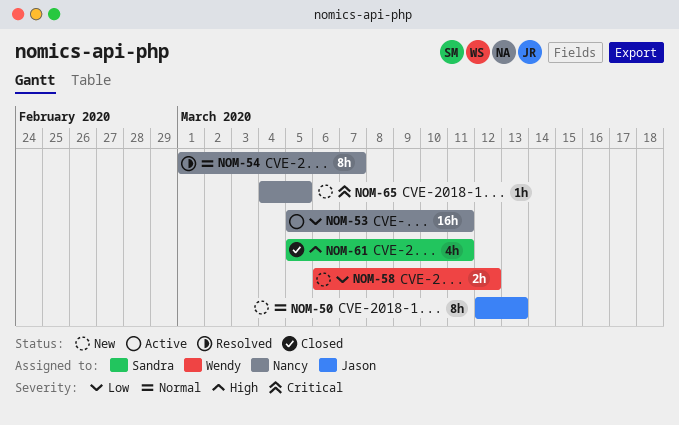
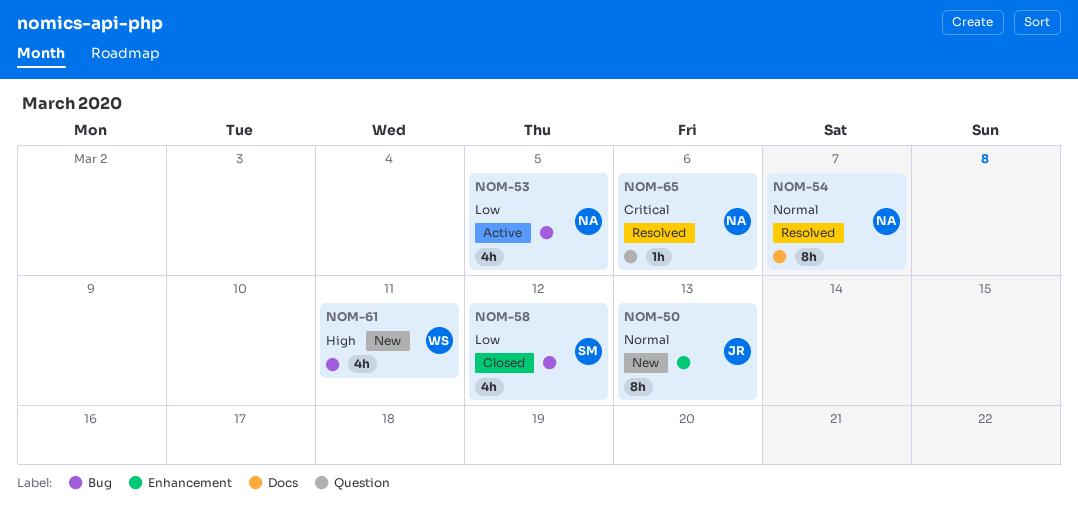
NOM-53, estimate: 16h -> 4h
NOM-53, due: Mar 11 -> Mar 5
NOM-58, status: New -> Closed
NOM-58, owner: Wendy -> Sandra
NOM-58, estimate: 2h -> 4h
NOM-61, status: Closed -> New
NOM-61, owner: Sandra -> Wendy
NOM-65, status: New -> Resolved
NOM-65, due: Mar 5 -> Mar 6

